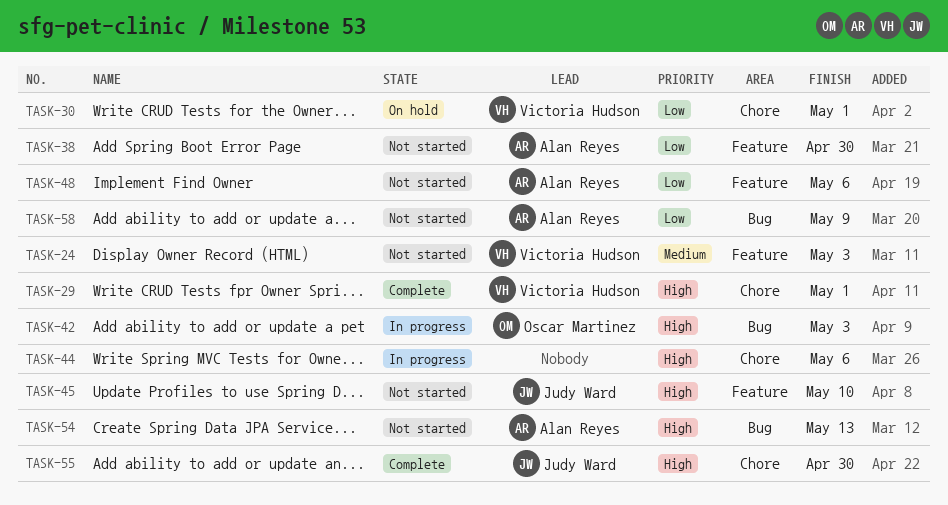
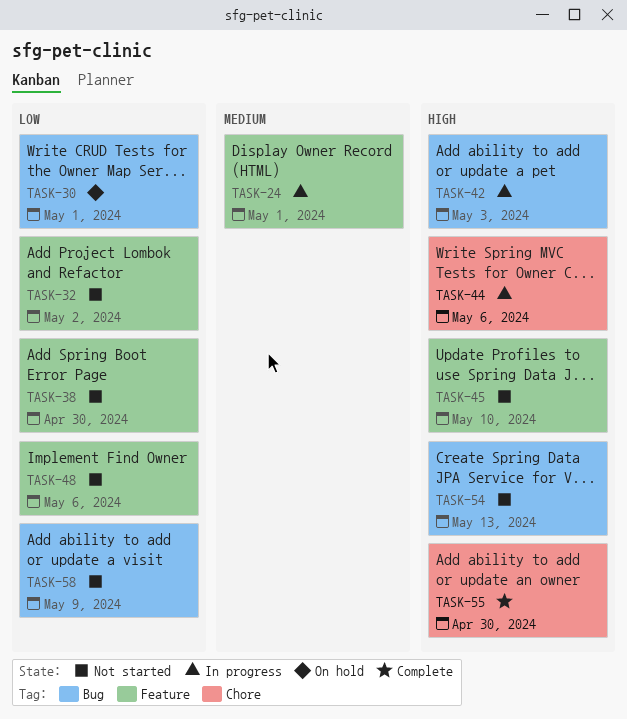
TASK-24, status: Not started -> In progress
TASK-24, due: May 3 -> May 1
TASK-29: present -> none
TASK-30, label: Chore -> Bug
TASK-32: none -> present

